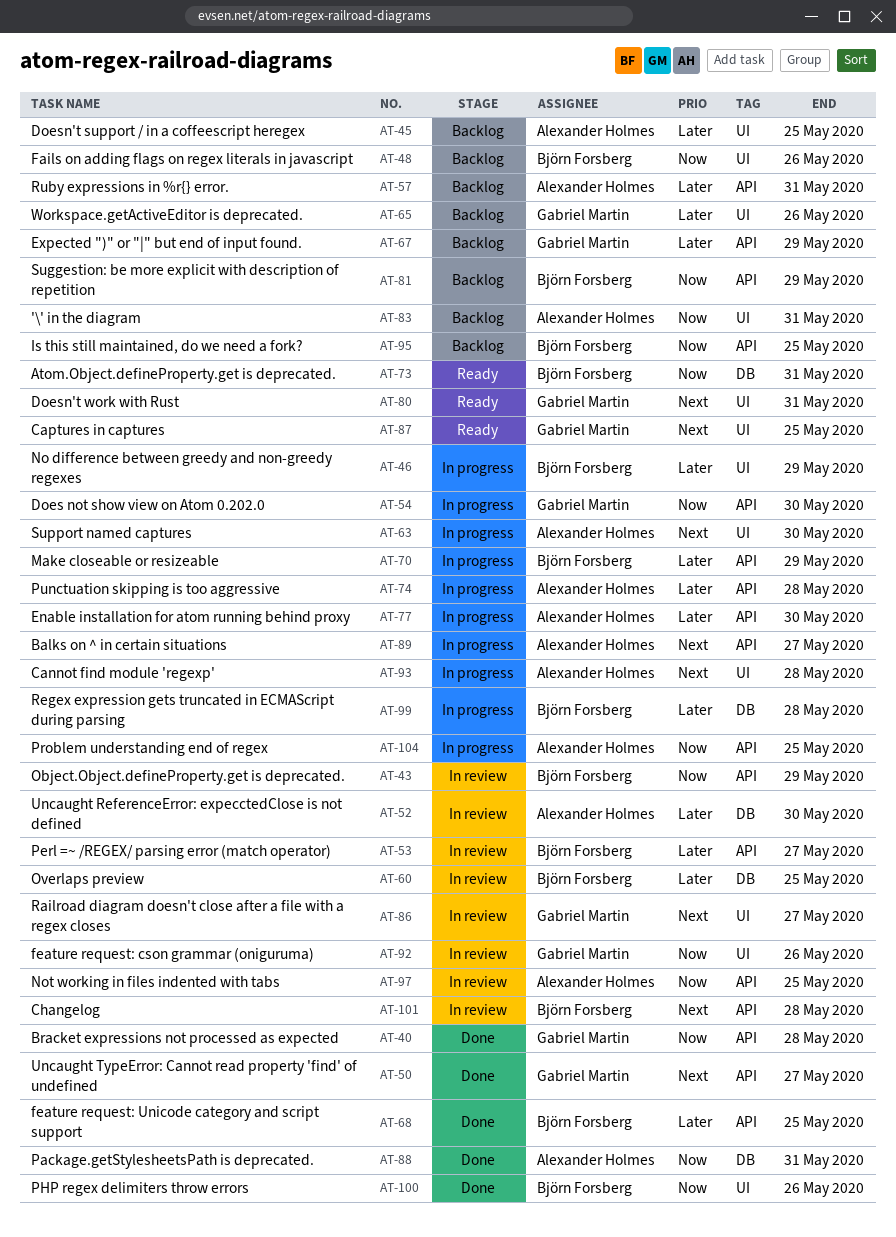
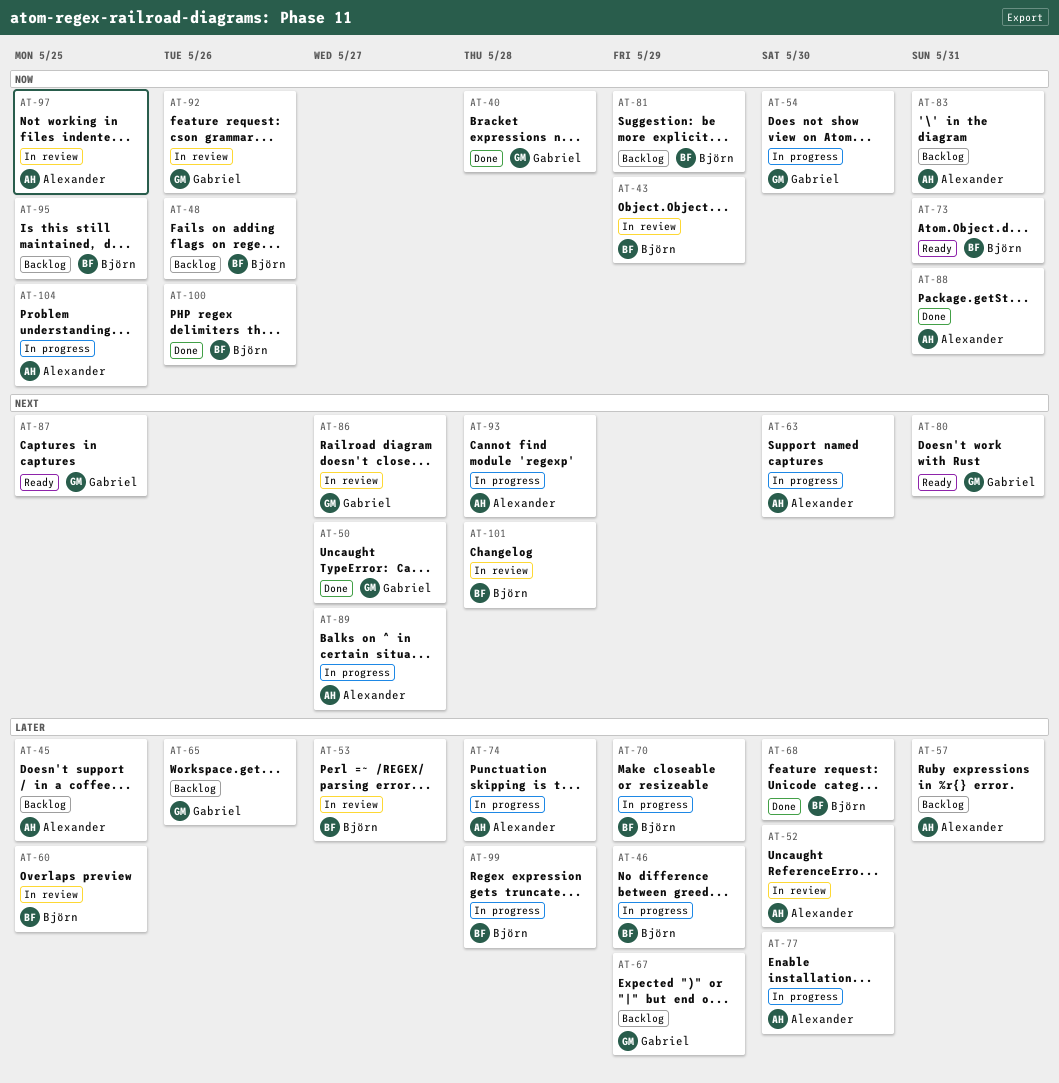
AT-68, due: May 25 -> May 30

